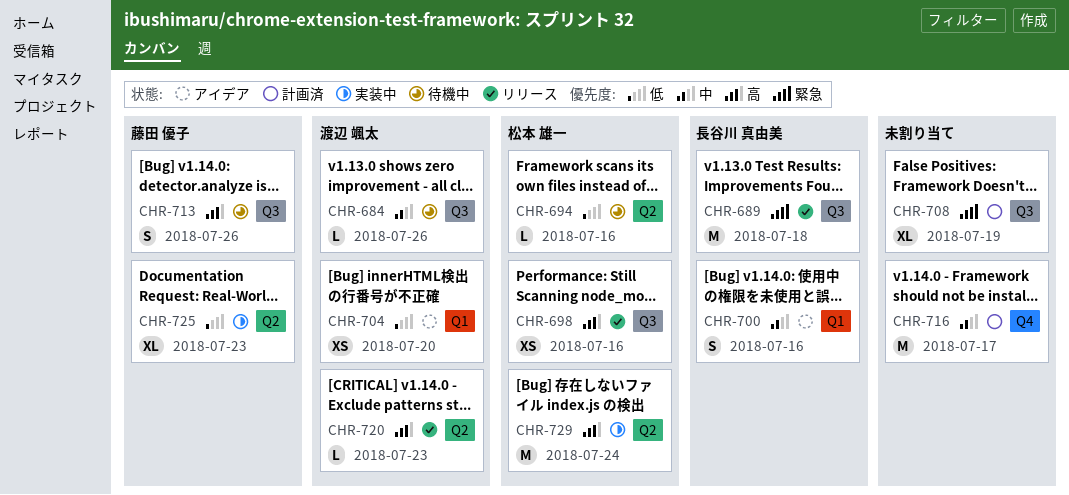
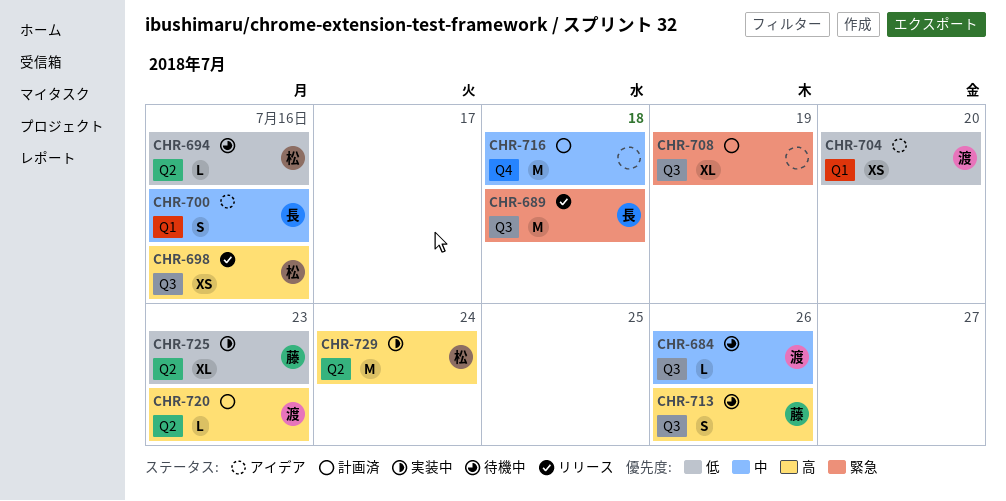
CHR-716, due: Jul 17 -> Jul 18
CHR-720, status: リリース -> 計画済

